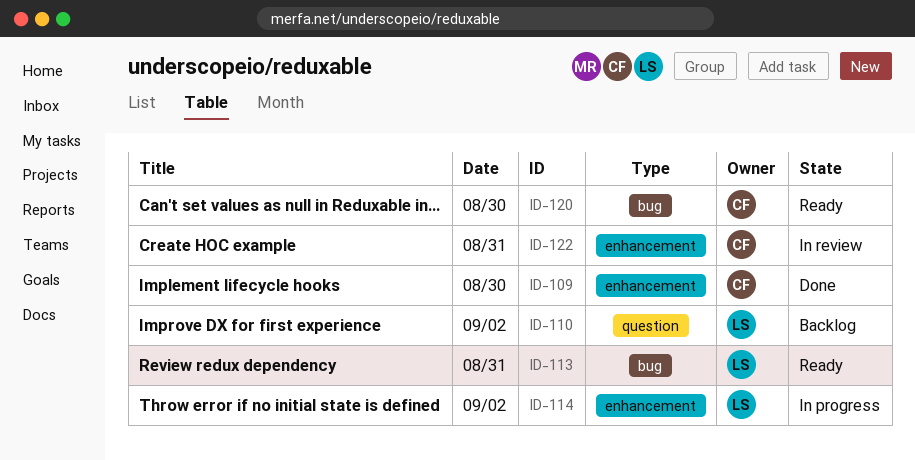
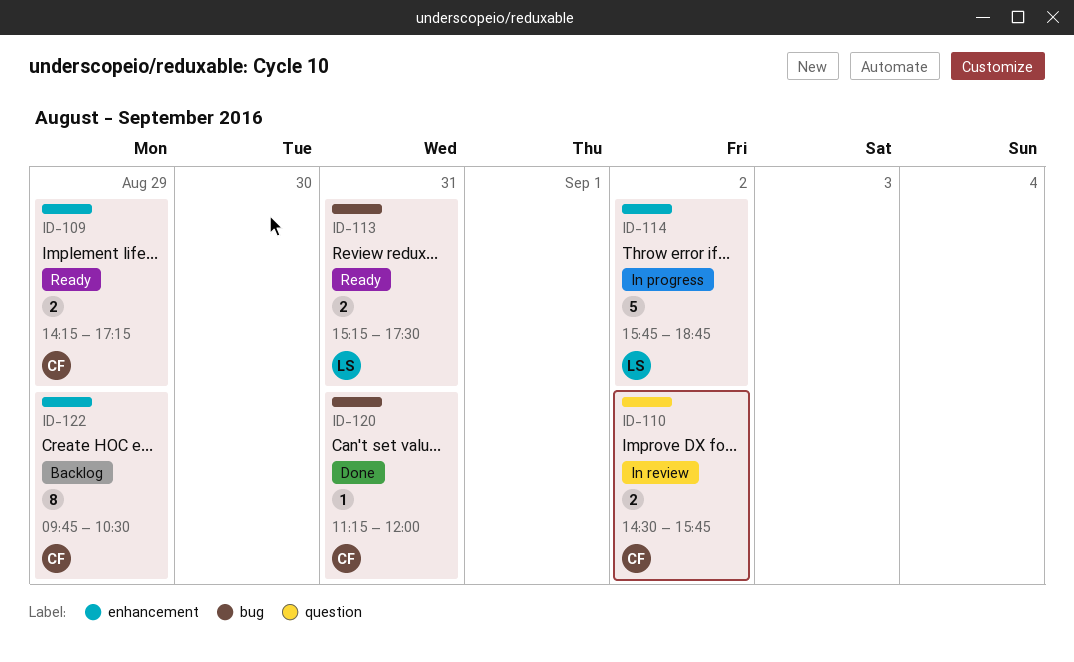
ID-109, status: Done -> Ready
ID-109, day: Aug 30 -> Aug 29
ID-110, status: Backlog -> In review
ID-110, owner: LS -> CF
ID-120, status: Ready -> Done
ID-120, day: Aug 30 -> Aug 31
ID-122, status: In review -> Backlog
ID-122, day: Aug 31 -> Aug 29

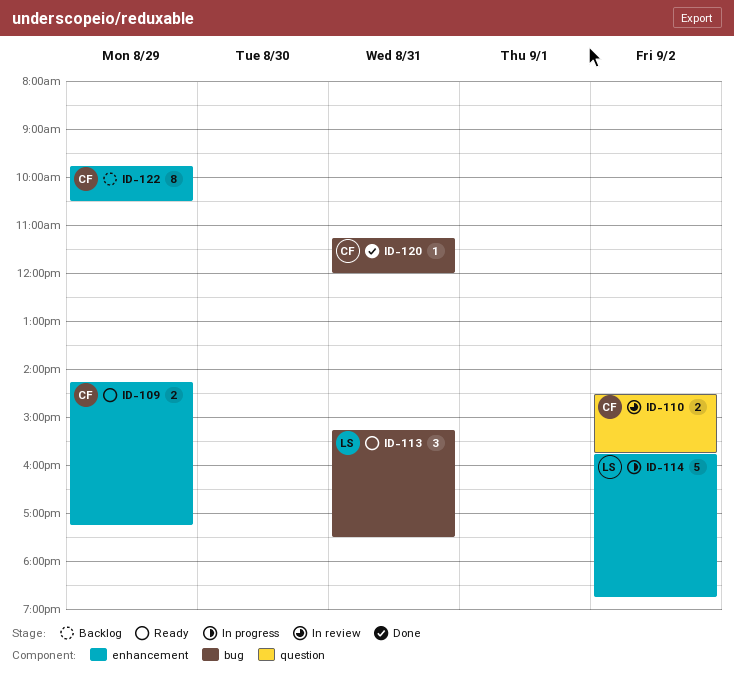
ID-113, estimate: 2 -> 3

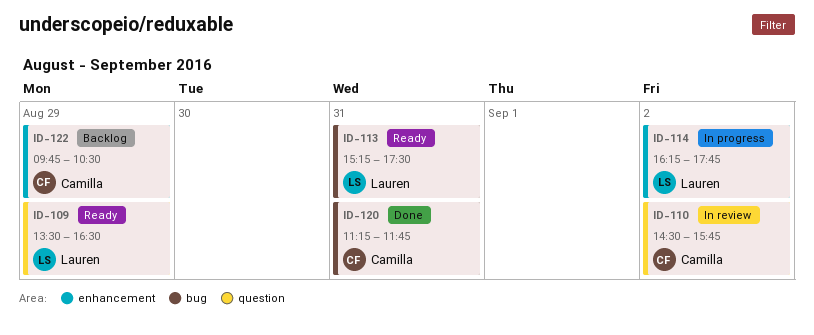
ID-109, owner: Camilla -> Lauren
ID-109, label: enhancement -> question
ID-109, begins: 14:15 -> 13:30
ID-109, ends: 17:15 -> 16:30
ID-114, begins: 15:45 -> 16:15
ID-114, ends: 18:45 -> 17:45
ID-120, ends: 12:00 -> 11:45

